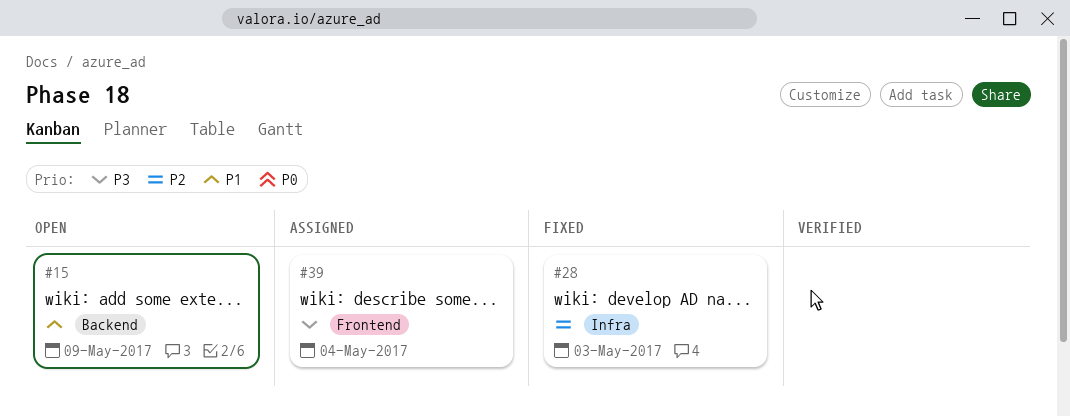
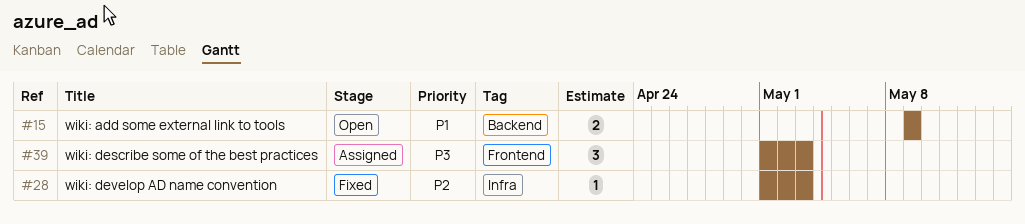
#39, due: May 4 -> May 3

